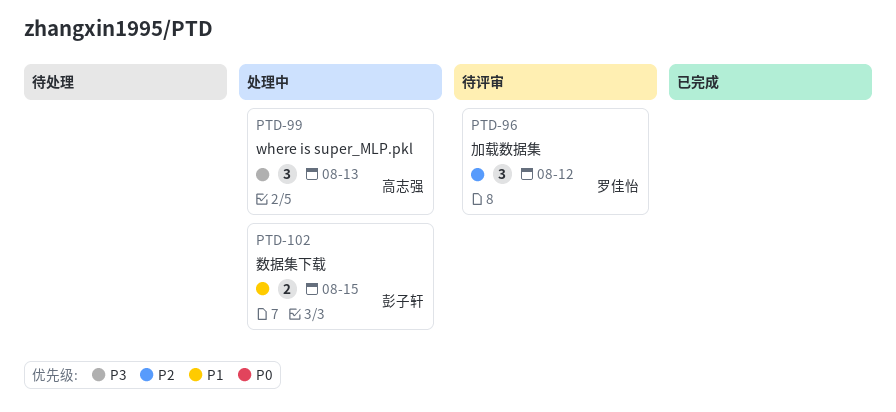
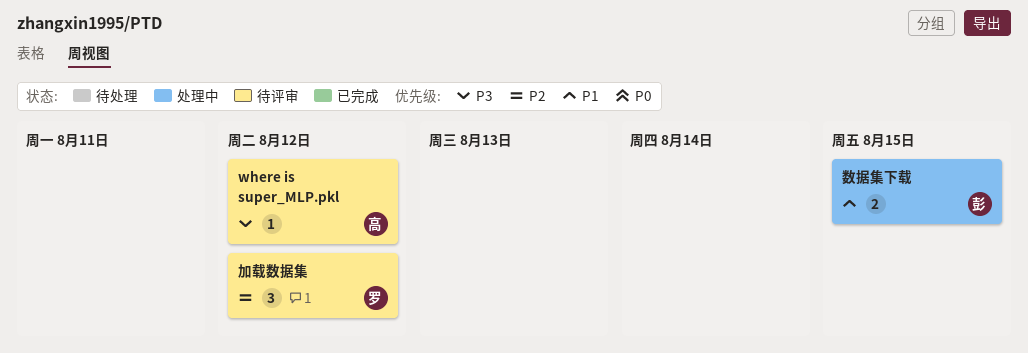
where is super_MLP.pkl, status: 处理中 -> 待评审
where is super_MLP.pkl, estimate: 3 -> 1
where is super_MLP.pkl, due: Aug 13 -> Aug 12

